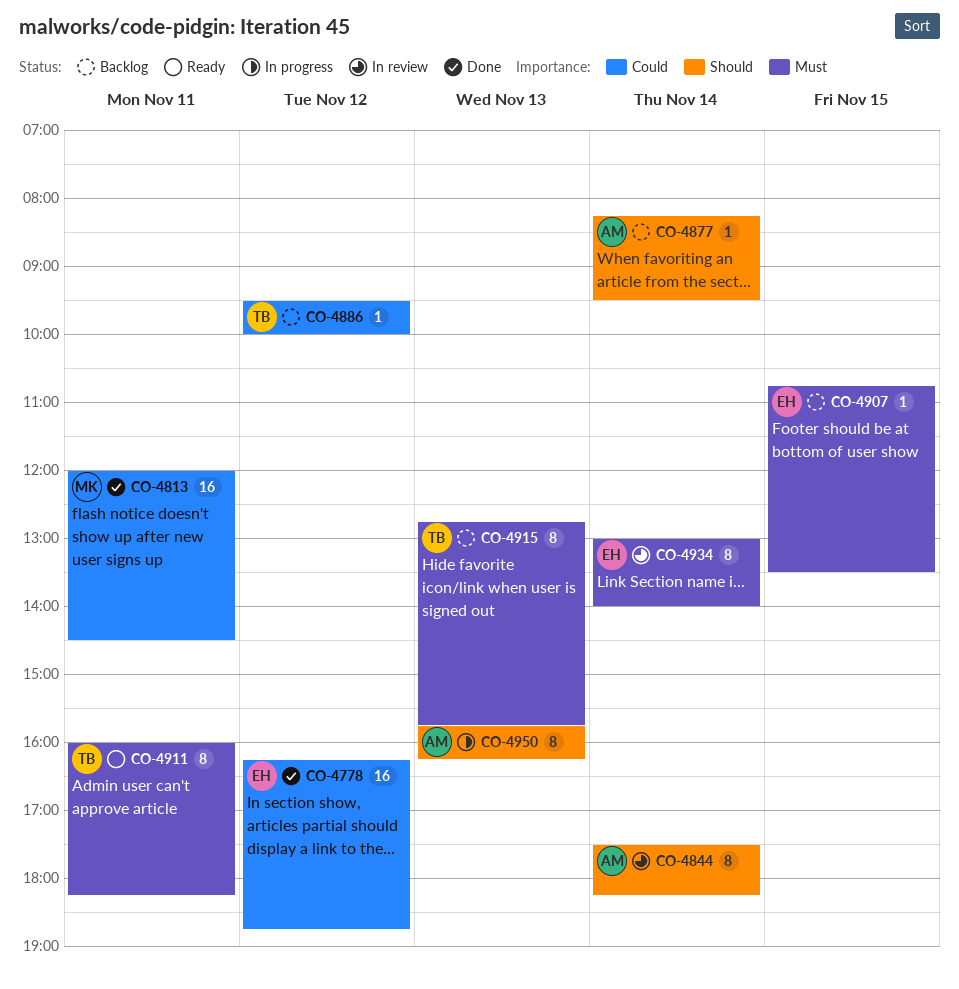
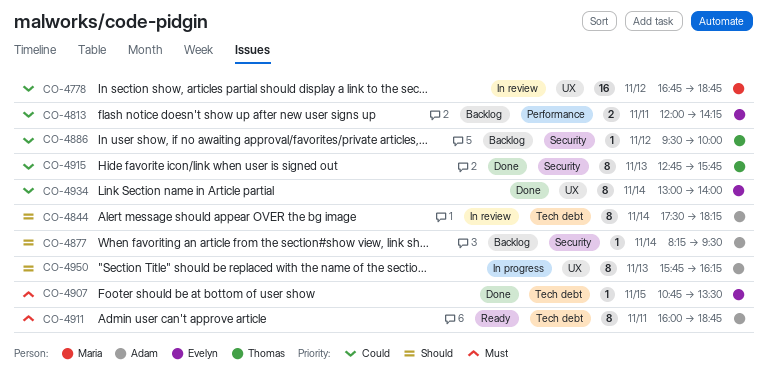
CO-4778, status: Done -> In review
CO-4778, owner: Evelyn -> Maria
CO-4778, begins: 16:15 -> 16:45
CO-4813, status: Done -> Backlog
CO-4813, owner: Maria -> Evelyn
CO-4813, estimate: 16 -> 2
CO-4813, ends: 14:30 -> 14:15
CO-4907, status: Backlog -> Done
CO-4911, owner: Thomas -> Adam
CO-4911, ends: 18:15 -> 18:45
CO-4915, status: Backlog -> Done
CO-4915, priority: Must -> Could
CO-4934, status: In review -> Done
CO-4934, priority: Must -> Could

